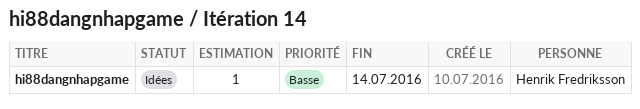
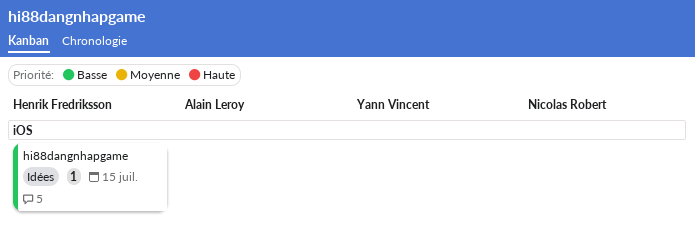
hi88dangnhapgame, due: Jul 14 -> Jul 15

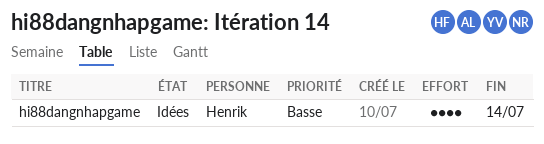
hi88dangnhapgame, estimate: 1 -> 4
hi88dangnhapgame, due: Jul 15 -> Jul 14

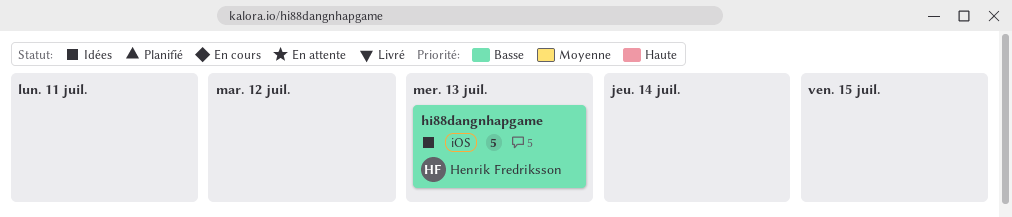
hi88dangnhapgame, estimate: 4 -> 5
hi88dangnhapgame, due: Jul 14 -> Jul 13

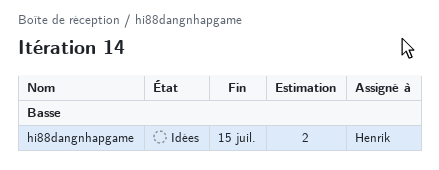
hi88dangnhapgame, estimate: 5 -> 2
hi88dangnhapgame, due: Jul 13 -> Jul 15

